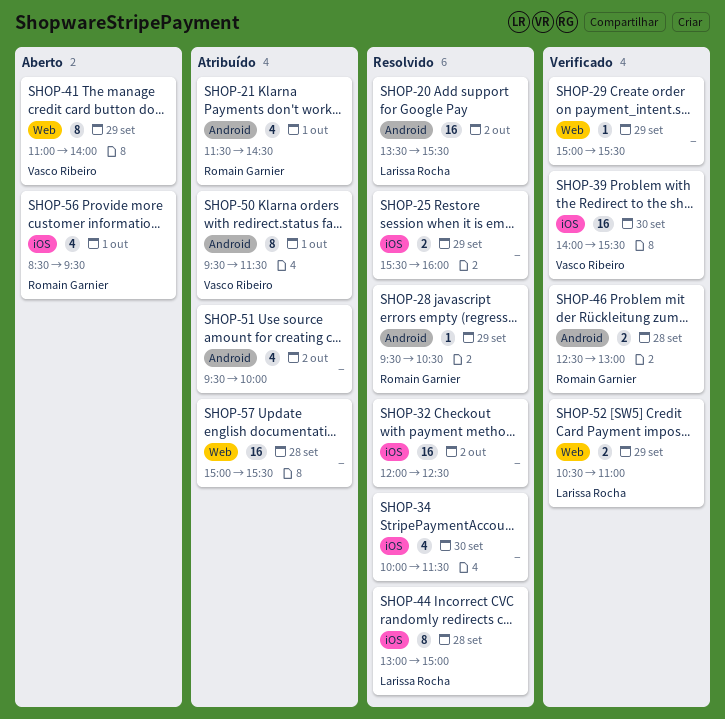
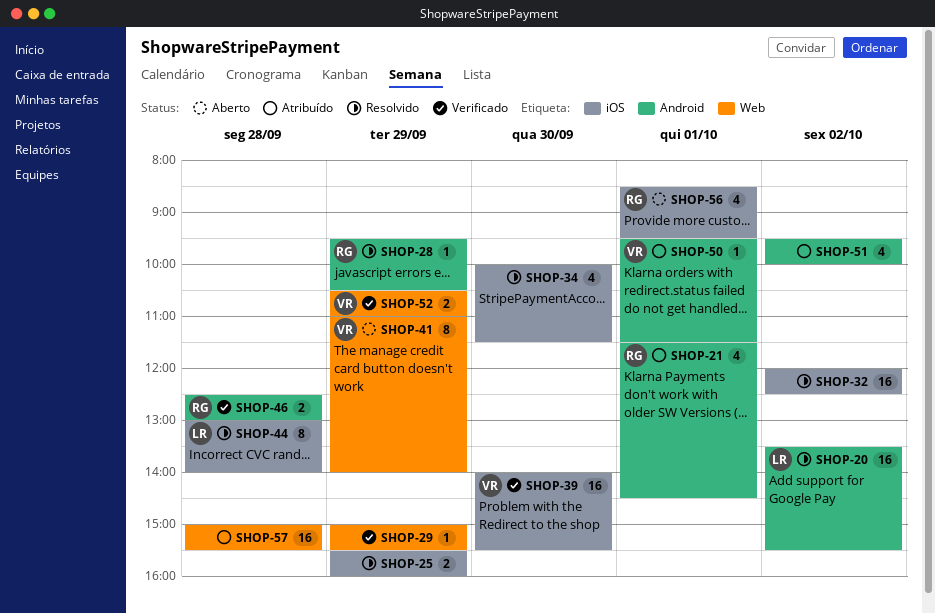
SHOP-44, ends: 15:00 -> 14:00
SHOP-50, estimate: 8 -> 1
SHOP-52, owner: Larissa Rocha -> Vasco Ribeiro

